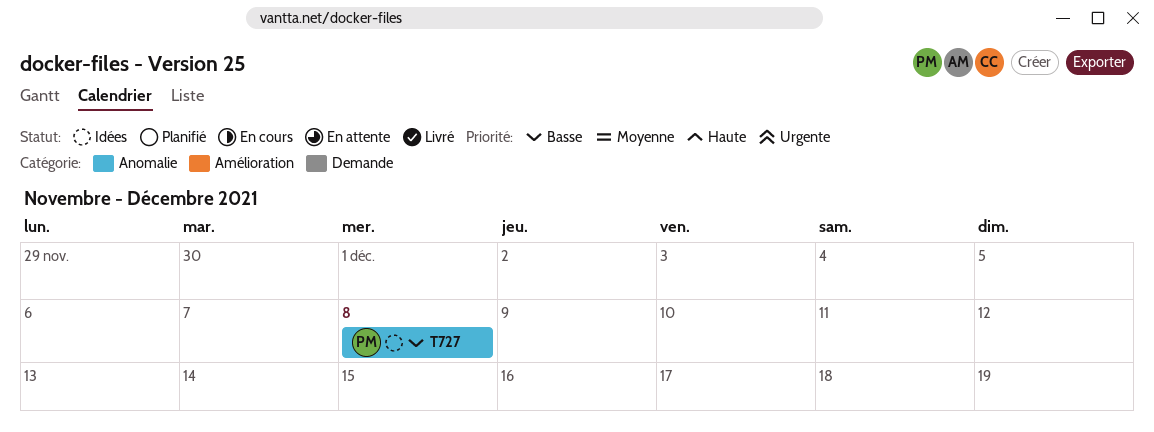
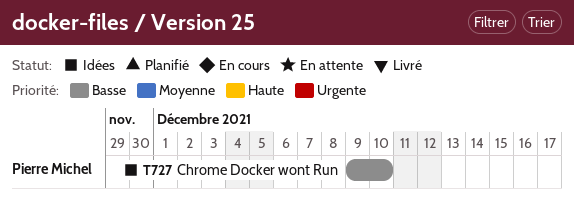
T727, start: Dec 8 -> Dec 9
T727, due: Dec 8 -> Dec 10

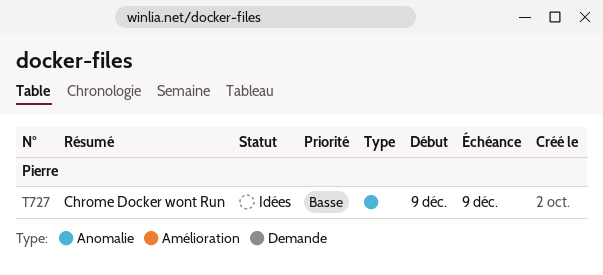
T727, due: Dec 10 -> Dec 9

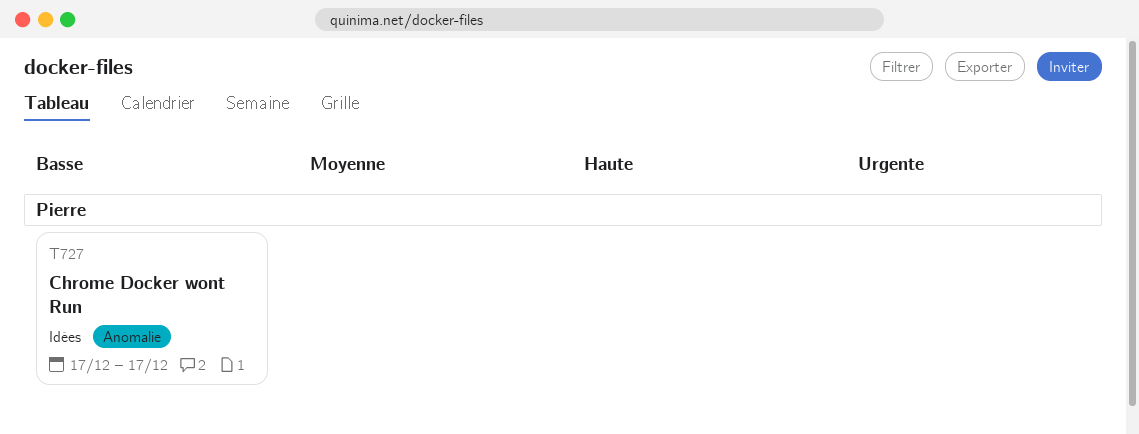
T727, start: Dec 9 -> Dec 17
T727, due: Dec 9 -> Dec 17

